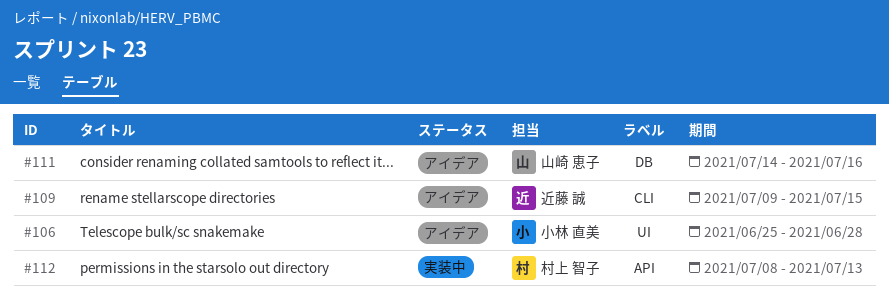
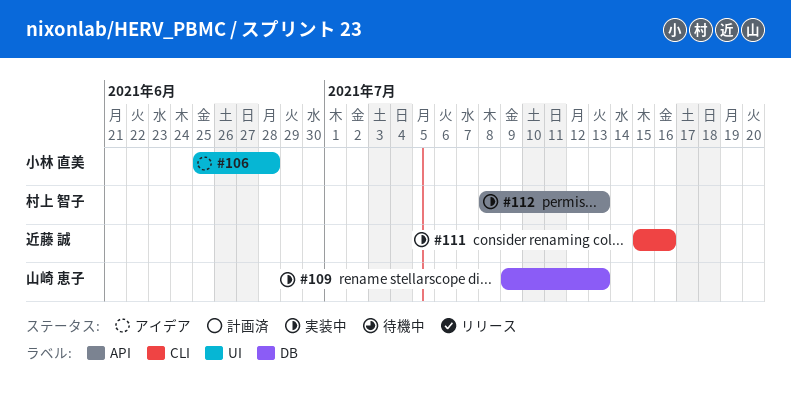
#109, status: アイデア -> 実装中
#109, owner: 近藤 誠 -> 山崎 恵子
#109, label: CLI -> DB
#109, due: Jul 15 -> Jul 13
#111, status: アイデア -> 実装中
#111, owner: 山崎 恵子 -> 近藤 誠
#111, label: DB -> CLI
#111, start: Jul 14 -> Jul 15

